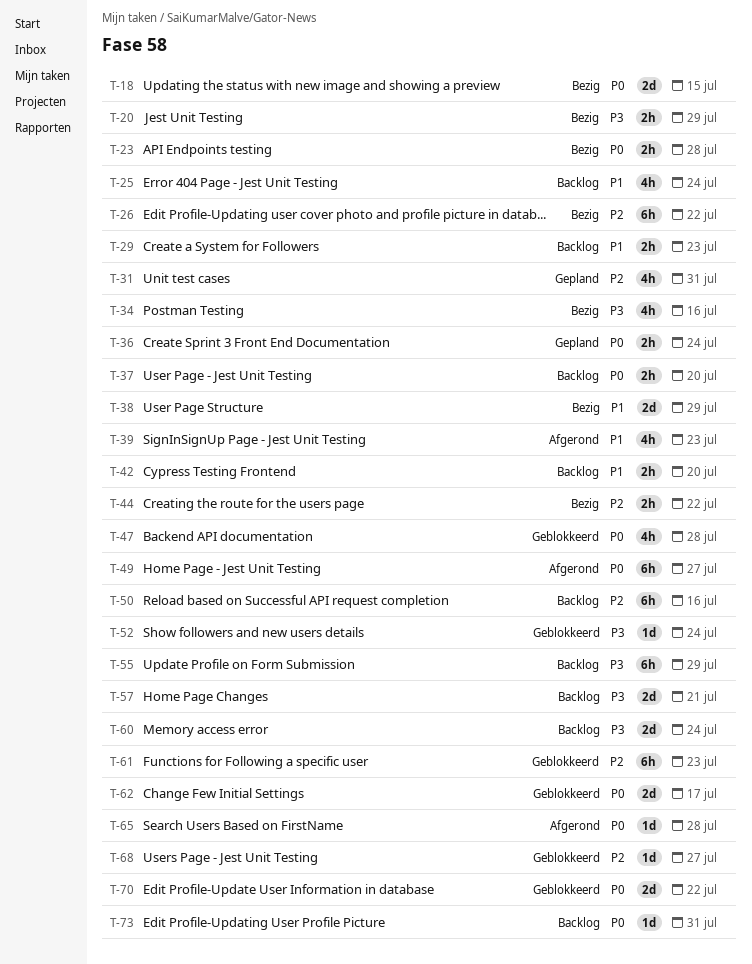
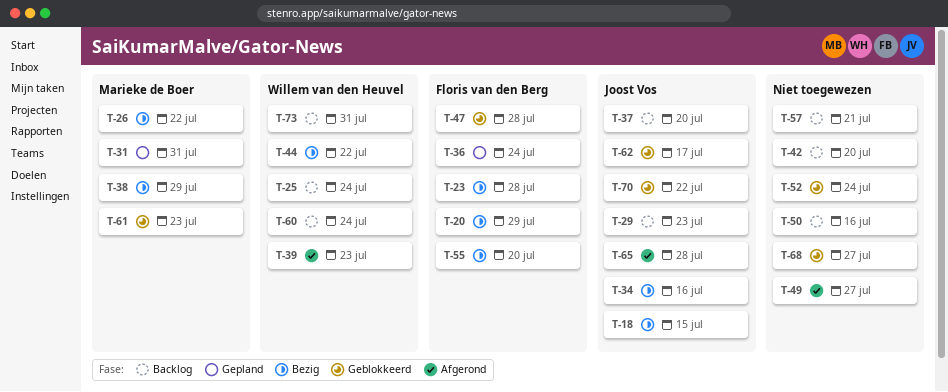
T-55, status: Backlog -> Bezig
T-55, due: Jul 29 -> Jul 20

